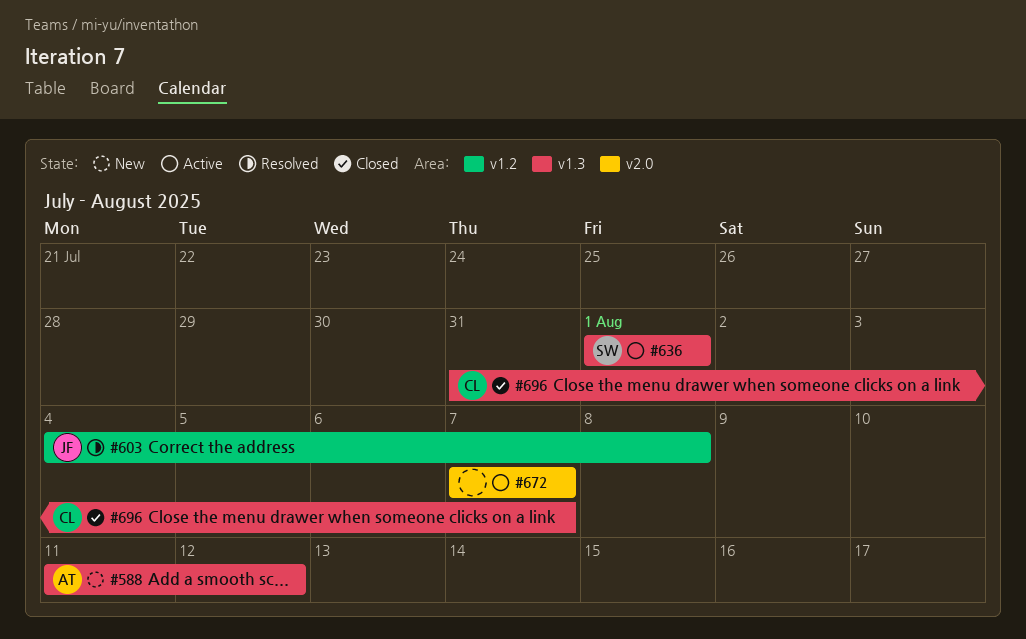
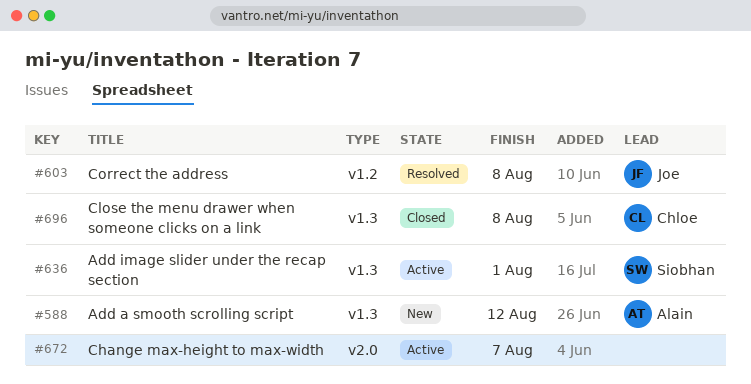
#696, due: Aug 7 -> Aug 8

